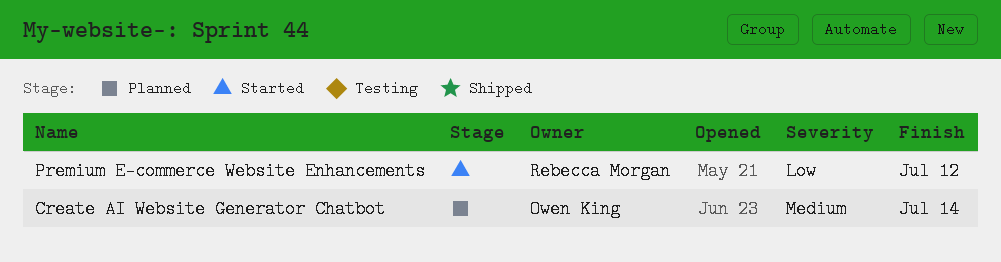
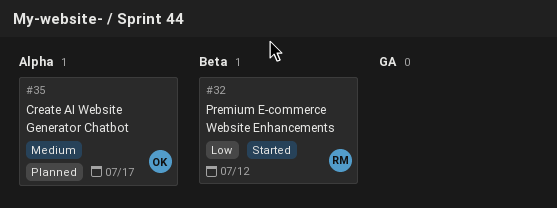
Create AI Website Generator Chatbot, due: Jul 14 -> Jul 17

